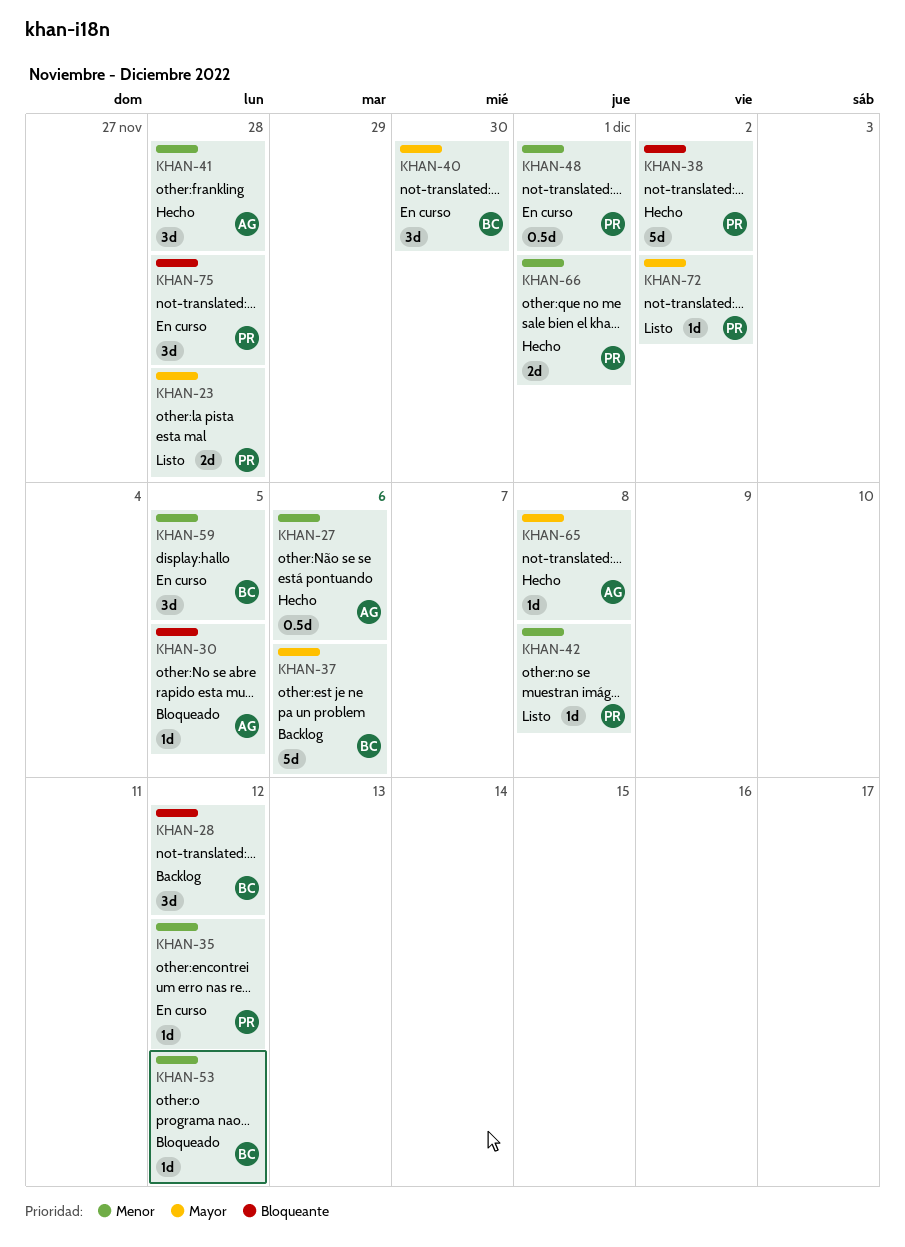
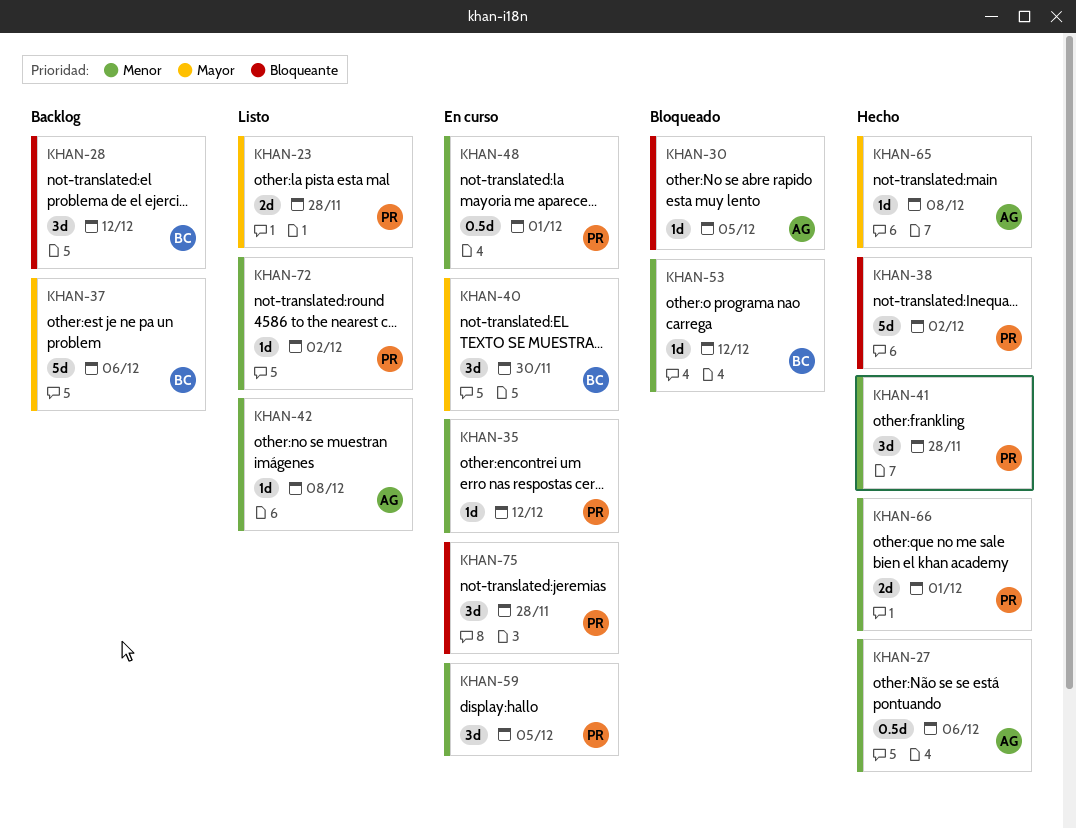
KHAN-41, owner: AG -> PR
KHAN-42, owner: PR -> AG
KHAN-59, owner: BC -> PR
KHAN-72, priority: Mayor -> Menor

